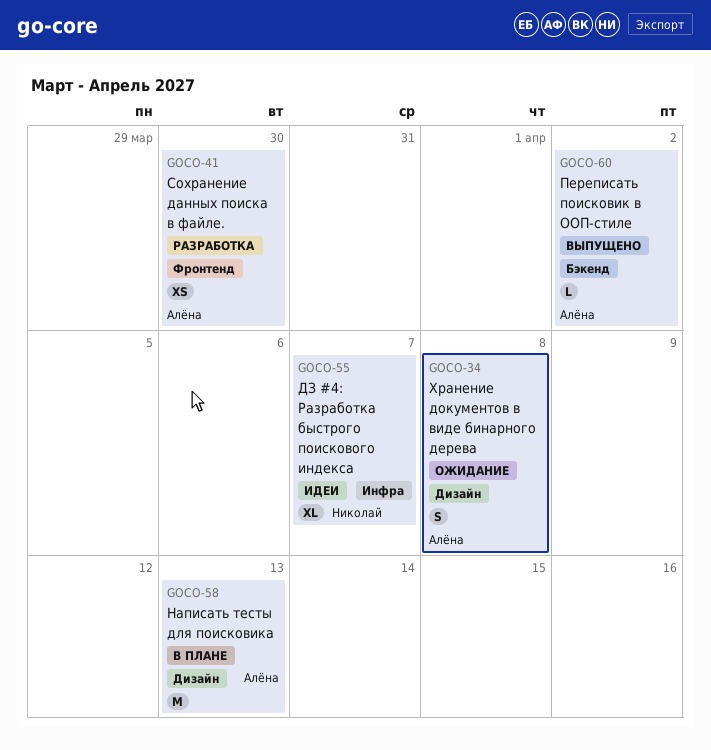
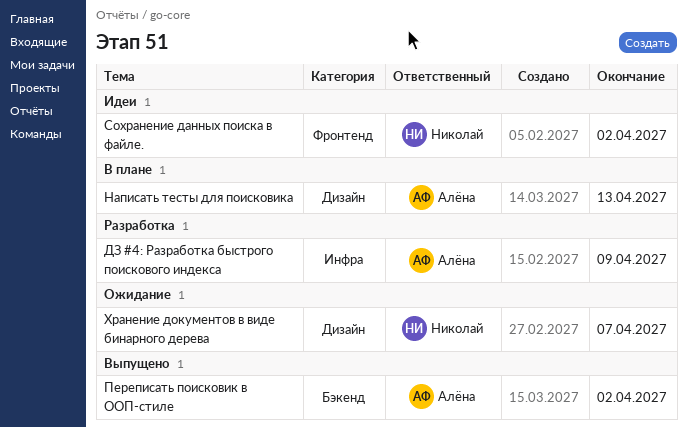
ДЗ #4: Разработка быстрого поискового индекса, status: Идеи -> Разработка
ДЗ #4: Разработка быстрого поискового индекса, owner: Николай -> Алёна
ДЗ #4: Разработка быстрого поискового индекса, due: Apr 7 -> Apr 9
Сохранение данных поиска в файле., status: Разработка -> Идеи
Сохранение данных поиска в файле., owner: Алёна -> Николай
Сохранение данных поиска в файле., due: Mar 30 -> Apr 2
Хранение документов в виде бинарного дерева, owner: Алёна -> Николай
Хранение документов в виде бинарного дерева, due: Apr 8 -> Apr 7

